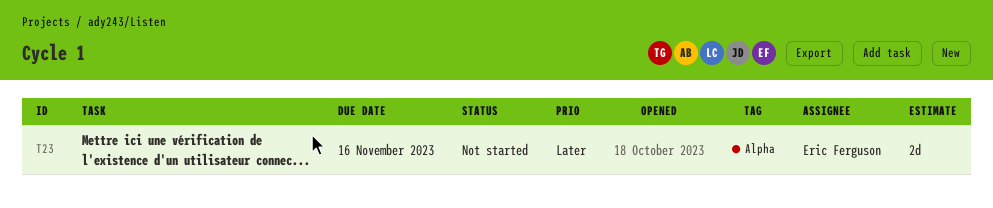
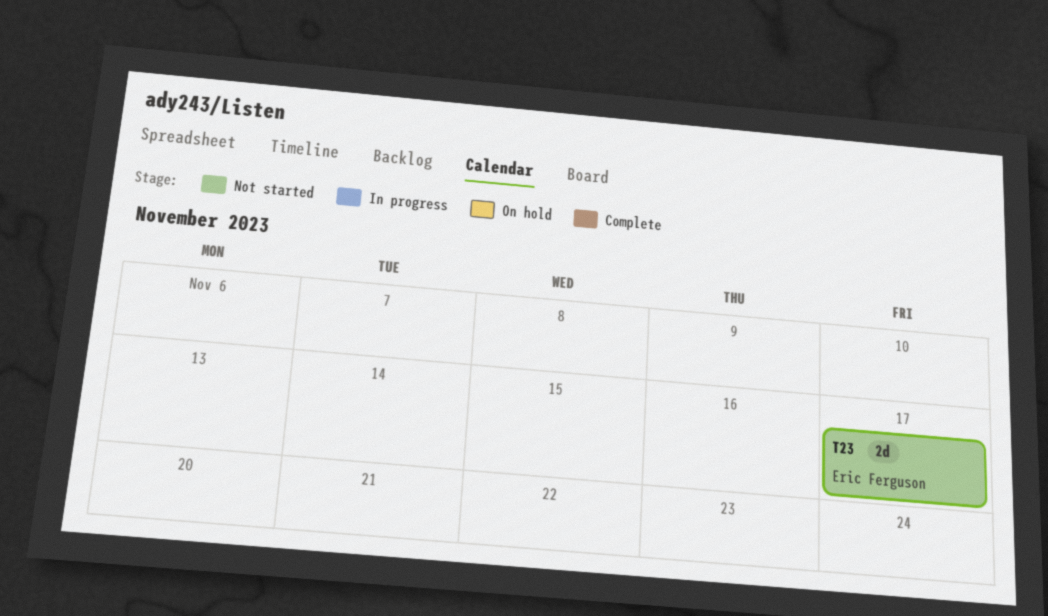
T23, due: Nov 16 -> Nov 17

